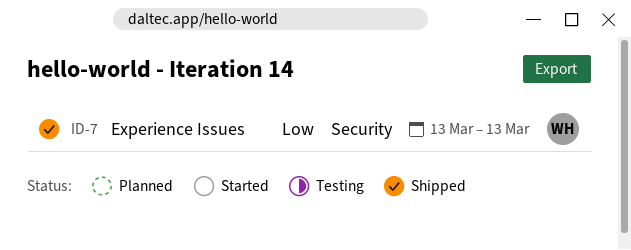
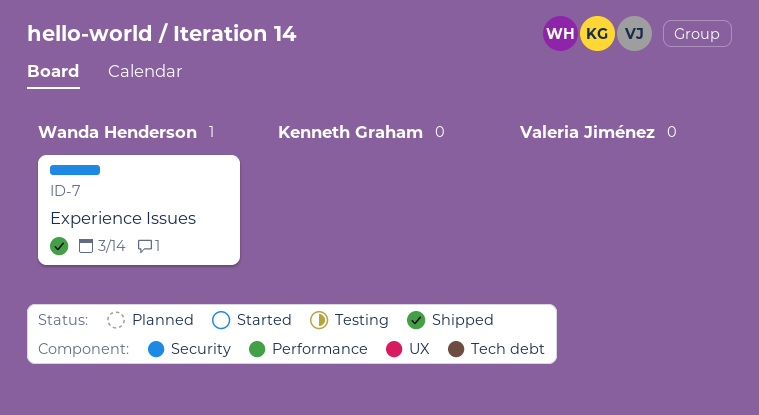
ID-7, due: Mar 13 -> Mar 14

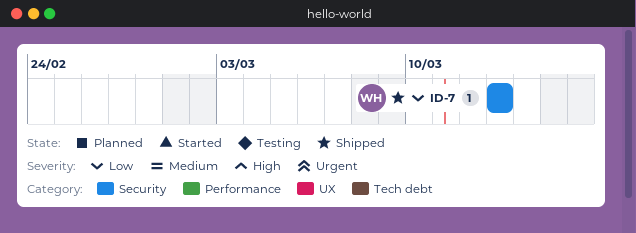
ID-7, due: Mar 14 -> Mar 13

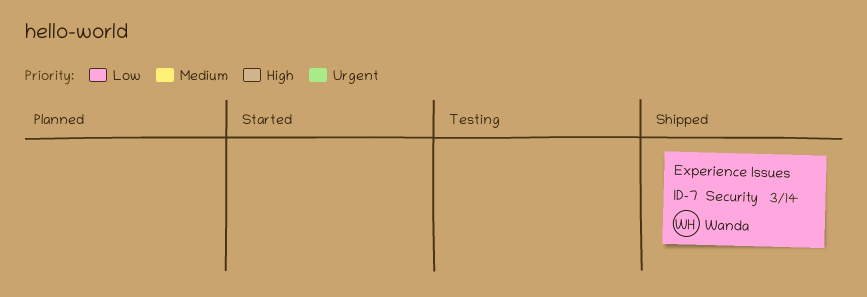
ID-7, due: Mar 13 -> Mar 14

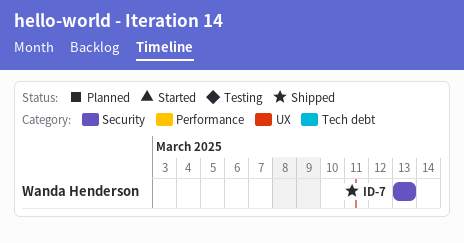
ID-7, due: Mar 14 -> Mar 13

